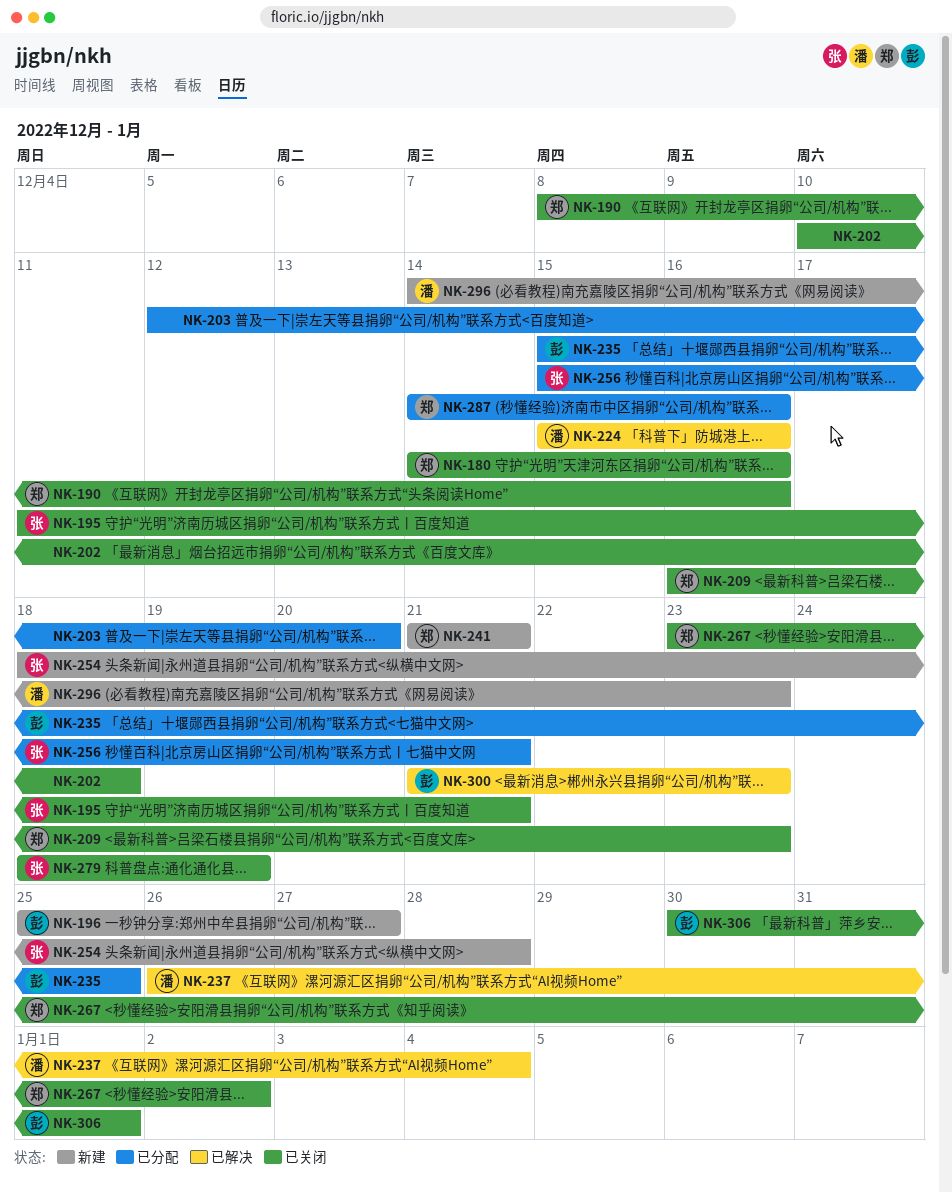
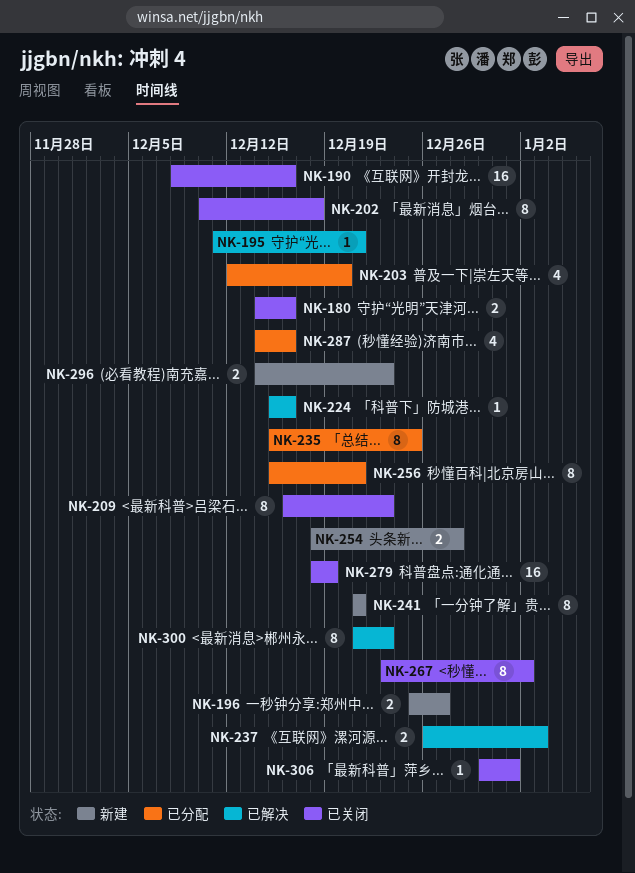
NK-195, status: 已关闭 -> 已解决
NK-237, due: Jan 4 -> Jan 3

